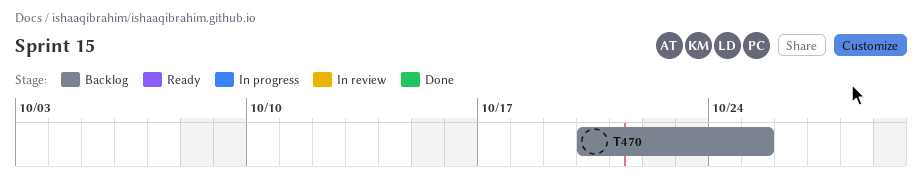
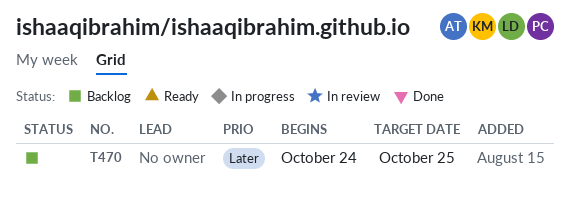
T470, start: Oct 20 -> Oct 24

